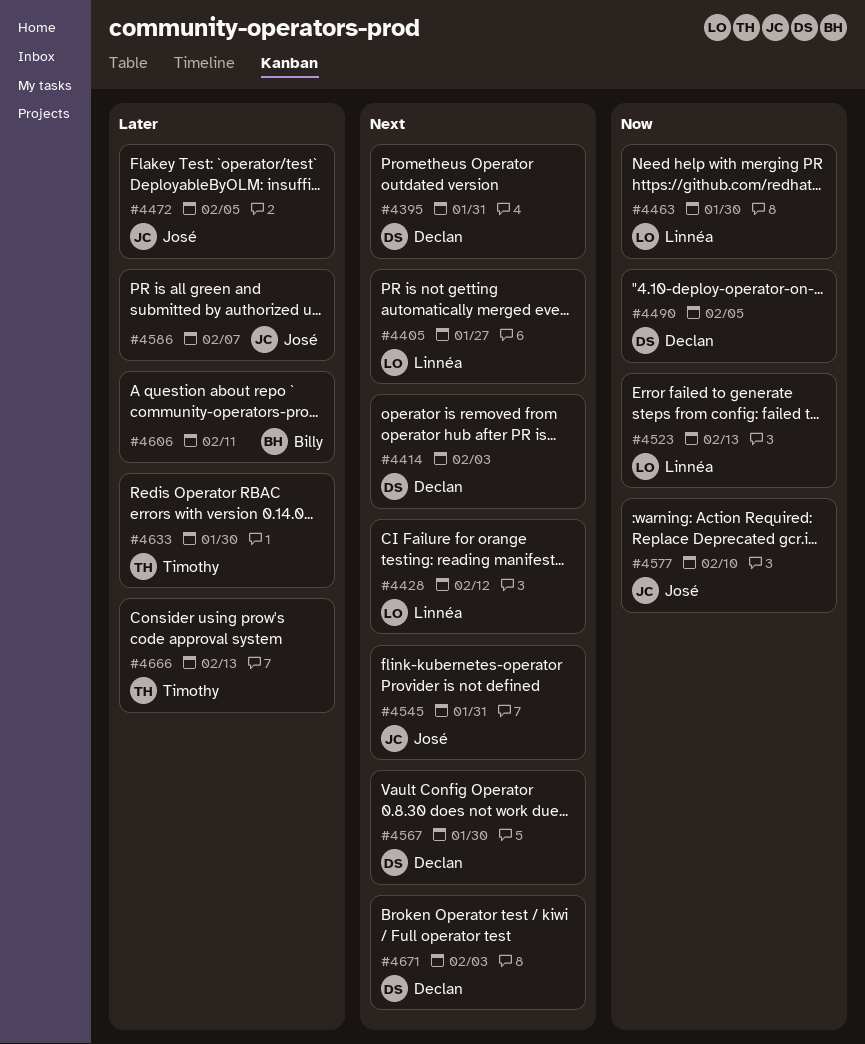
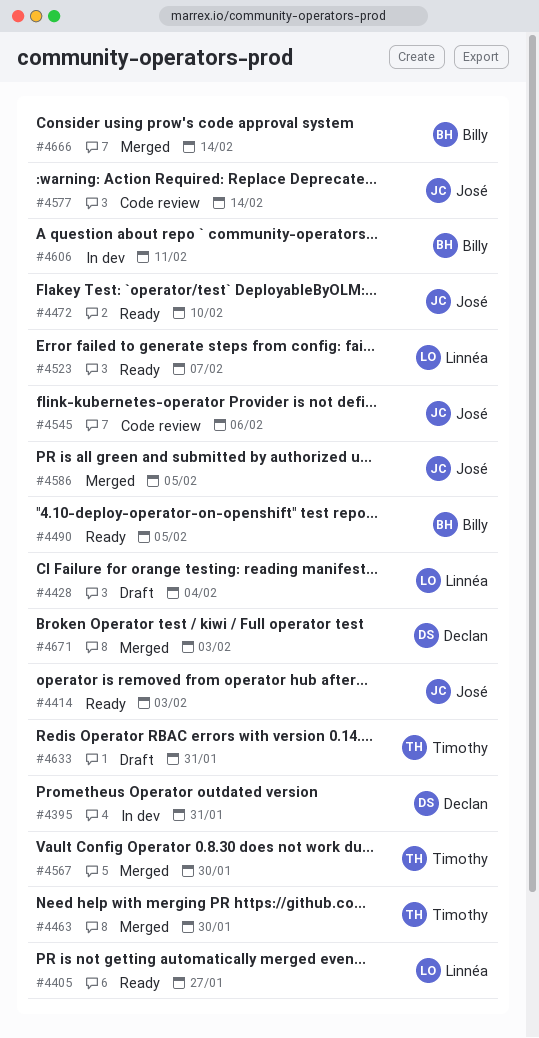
#4414, owner: Declan -> José
#4428, due: Feb 12 -> Feb 4
#4463, owner: Linnéa -> Timothy
#4472, due: Feb 5 -> Feb 10
#4490, owner: Declan -> Billy
#4523, due: Feb 13 -> Feb 7
#4545, due: Jan 31 -> Feb 6
#4567, owner: Declan -> Timothy
#4577, due: Feb 10 -> Feb 14
#4586, due: Feb 7 -> Feb 5
#4633, due: Jan 30 -> Jan 31
#4666, owner: Timothy -> Billy
#4666, due: Feb 13 -> Feb 14

